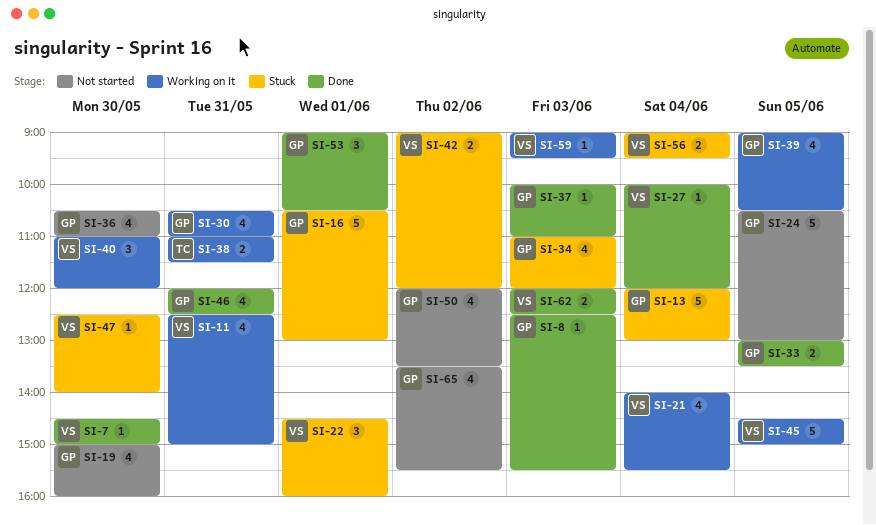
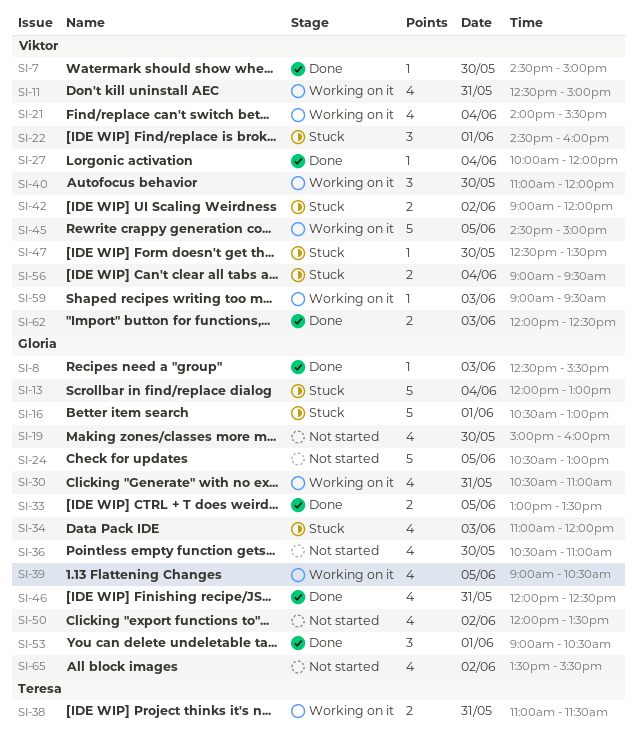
SI-37: present -> none
SI-47, ends: 14:00 -> 13:30

